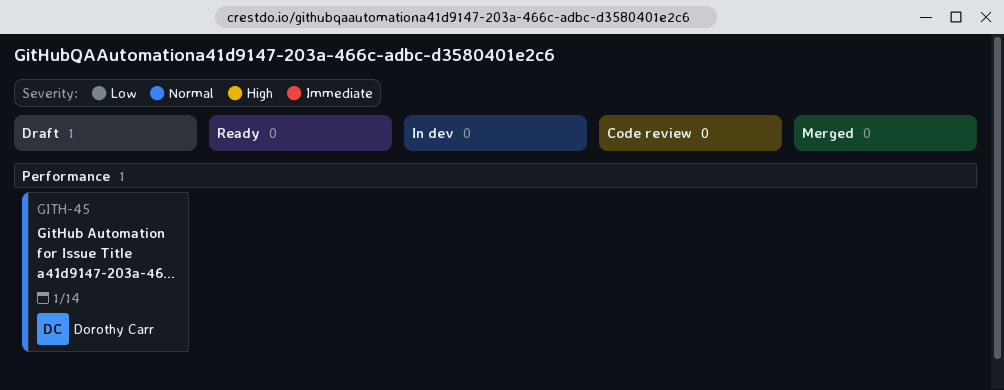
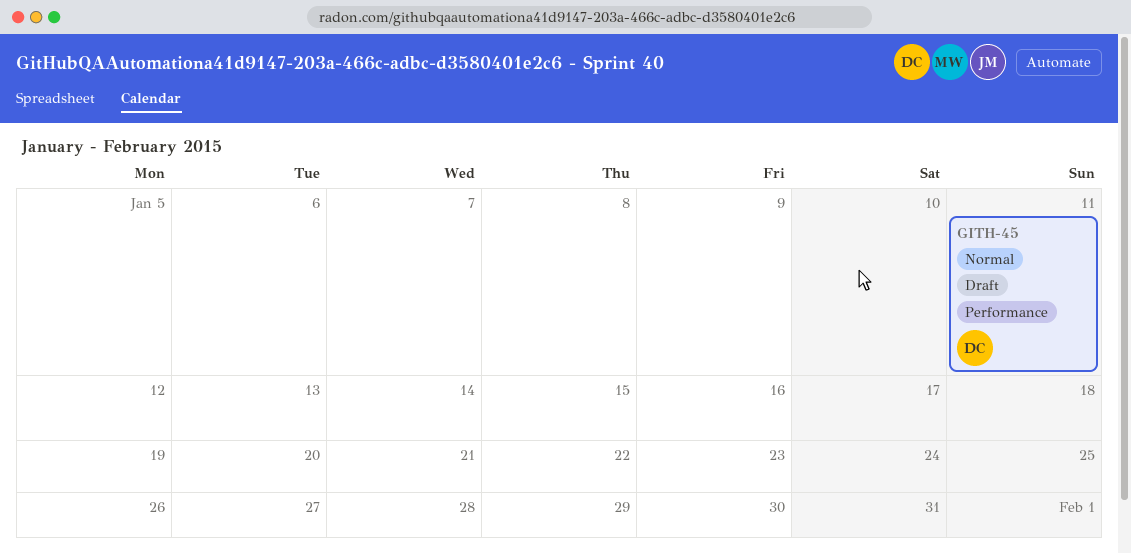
GITH-45, due: Jan 14 -> Jan 11

